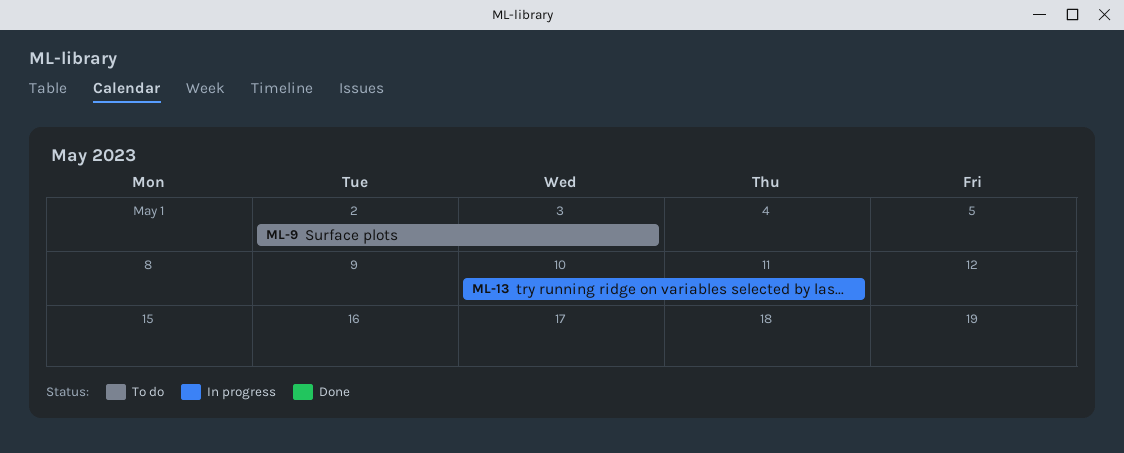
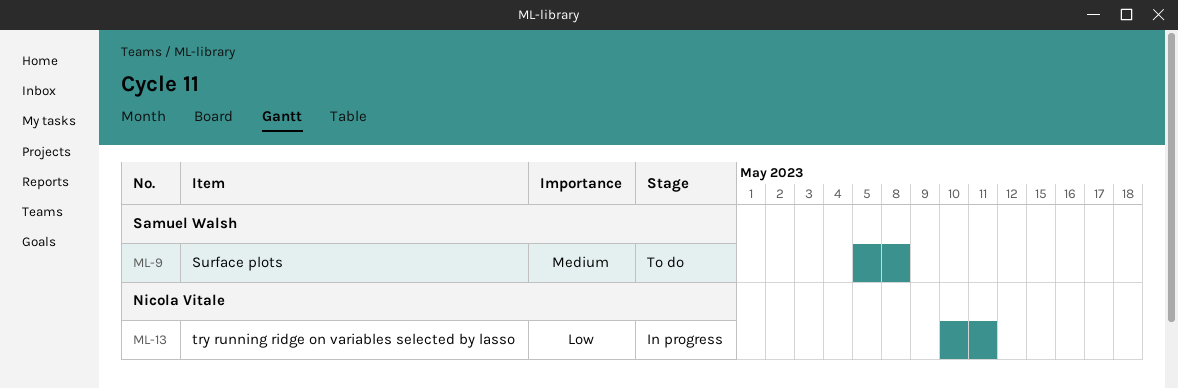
ML-9, start: May 2 -> May 5
ML-9, due: May 3 -> May 8

